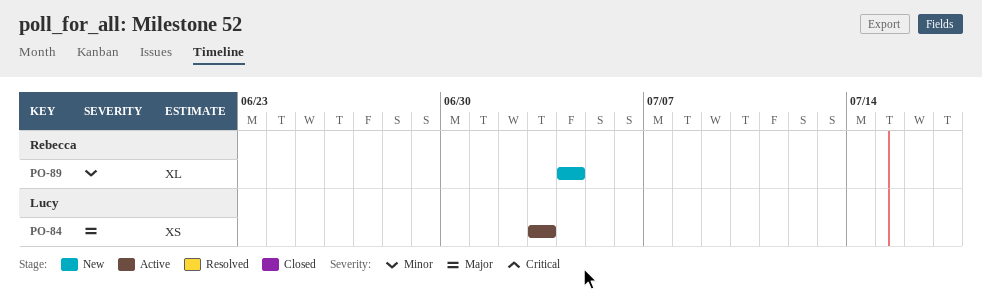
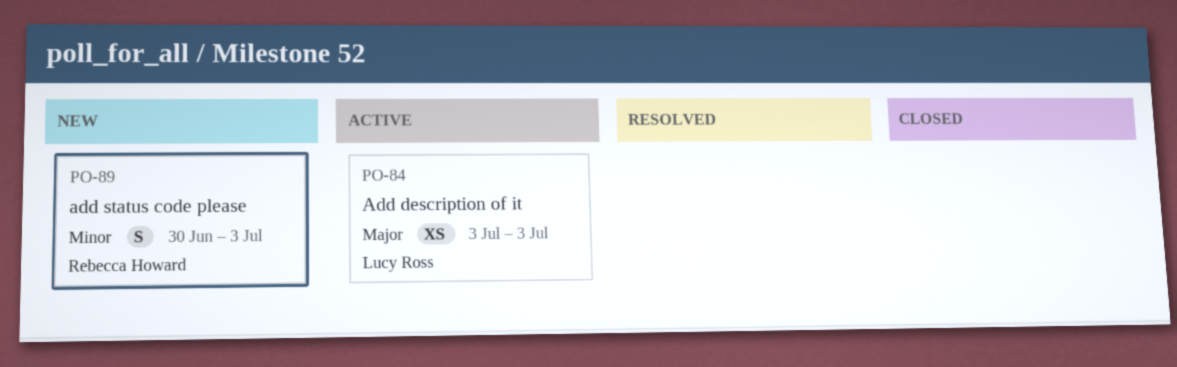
PO-89, estimate: XL -> S
PO-89, start: Jul 4 -> Jun 30
PO-89, due: Jul 4 -> Jul 3

